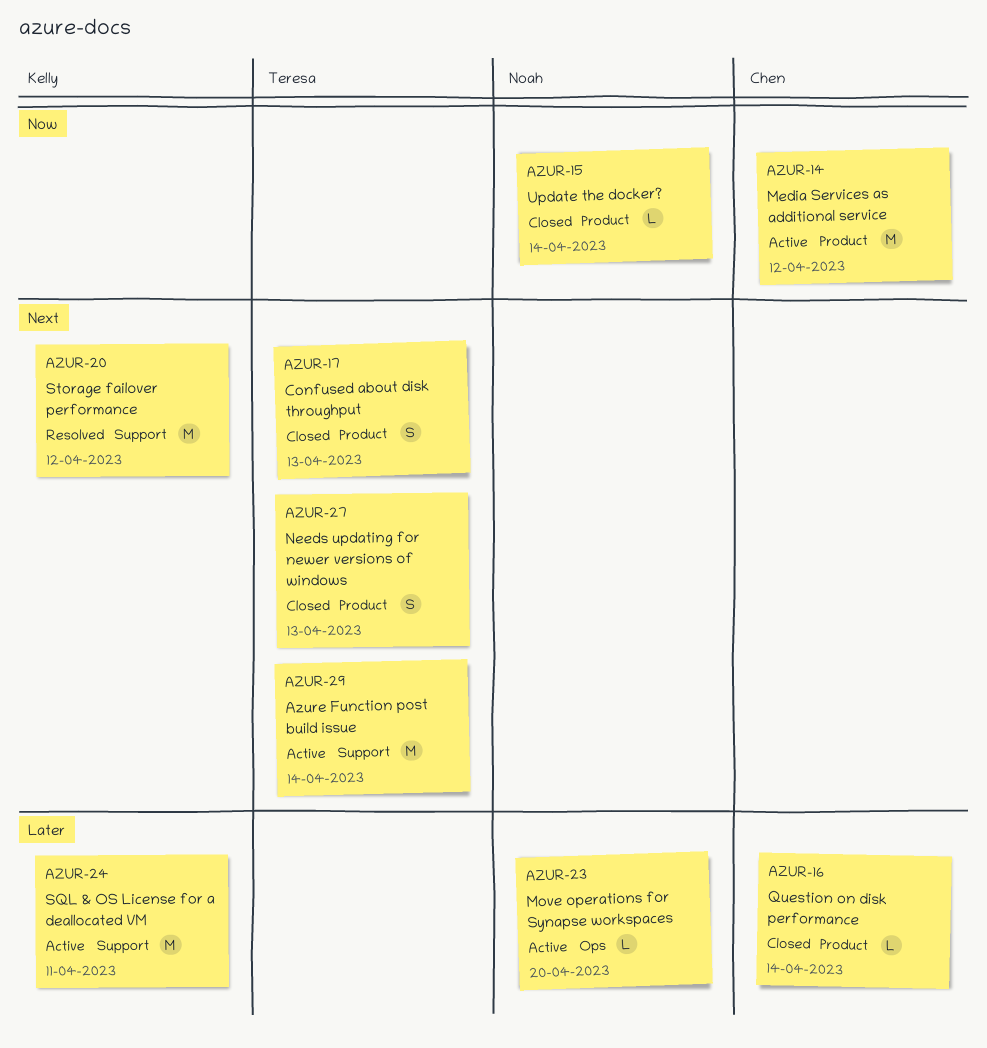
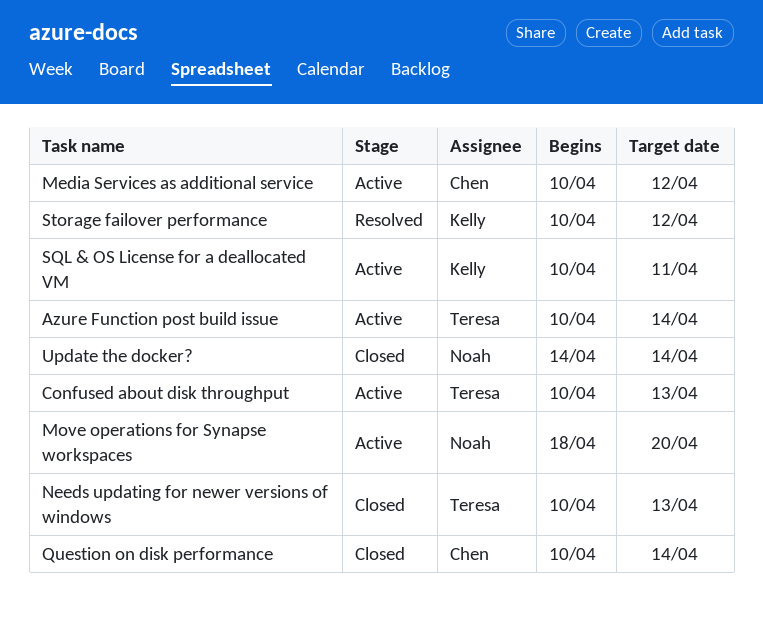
Confused about disk throughput, status: Closed -> Active

